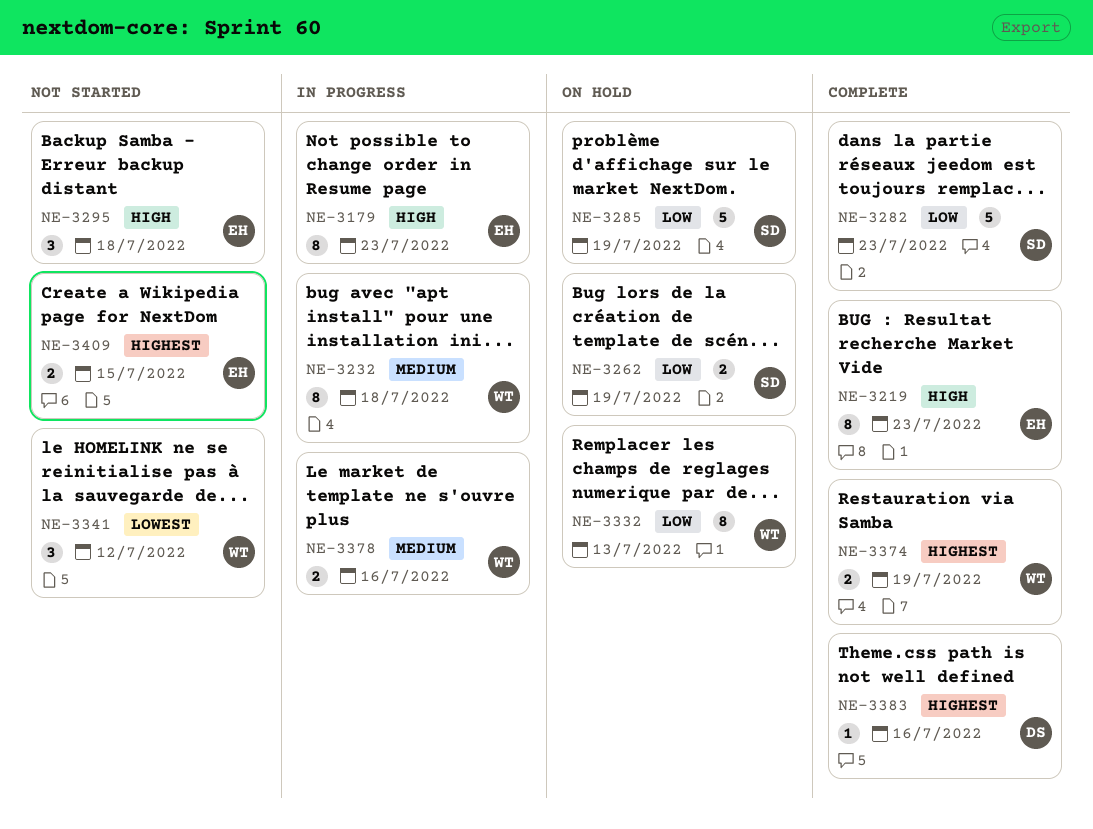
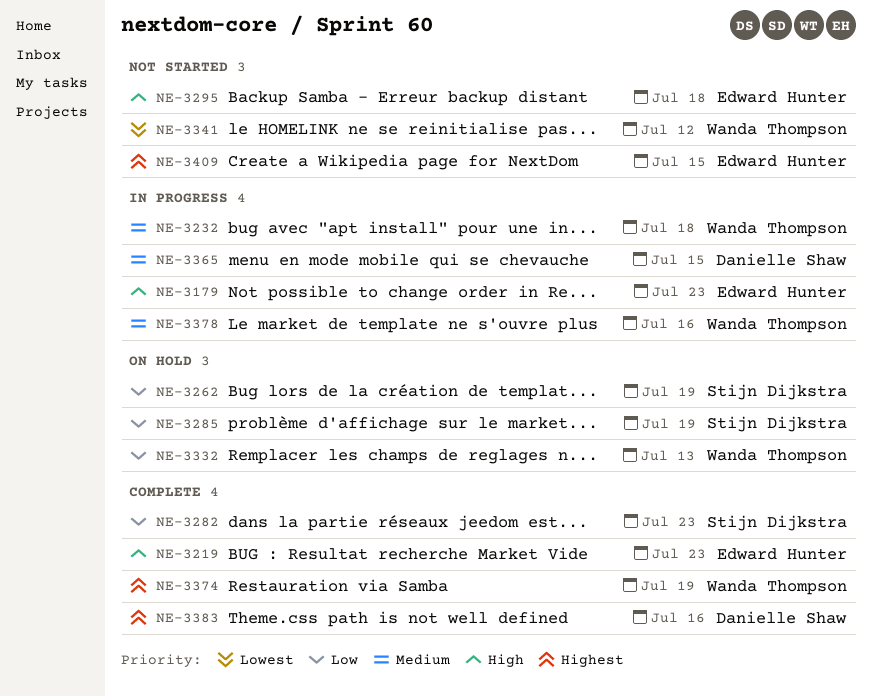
NE-3365: none -> present

